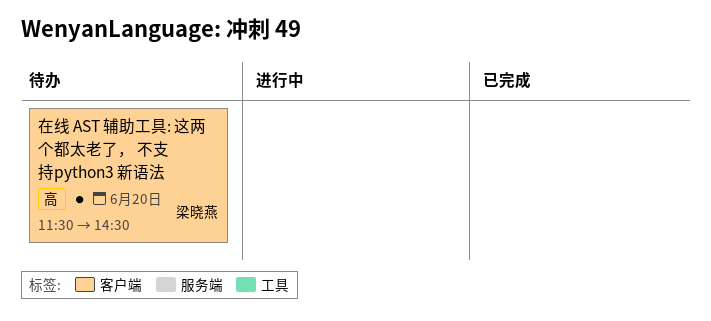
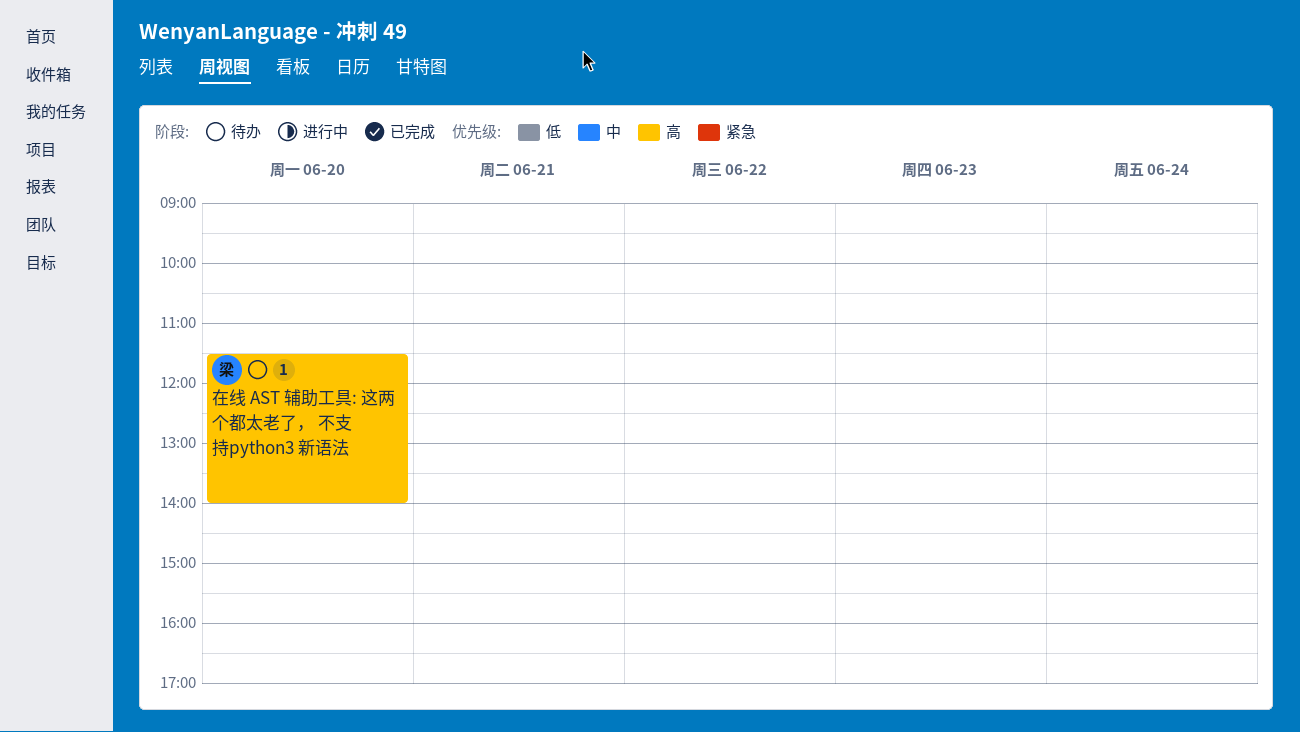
在线 AST 辅助工具: 这两个都太老了， 不支持python3 新语法, ends: 14:30 -> 14:00

